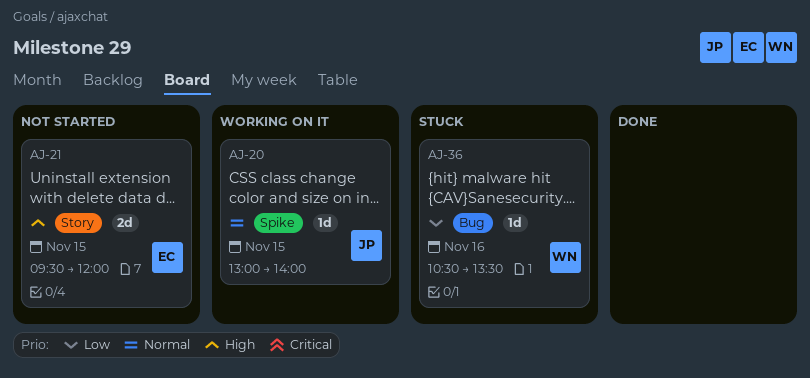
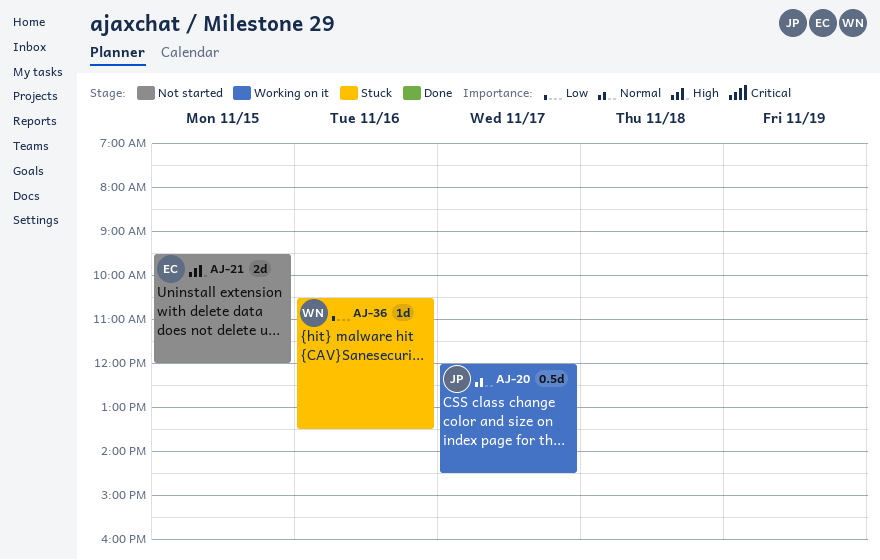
AJ-20, estimate: 1d -> 0.5d
AJ-20, day: Nov 15 -> Nov 17
AJ-20, begins: 13:00 -> 12:00
AJ-20, ends: 14:00 -> 14:30

